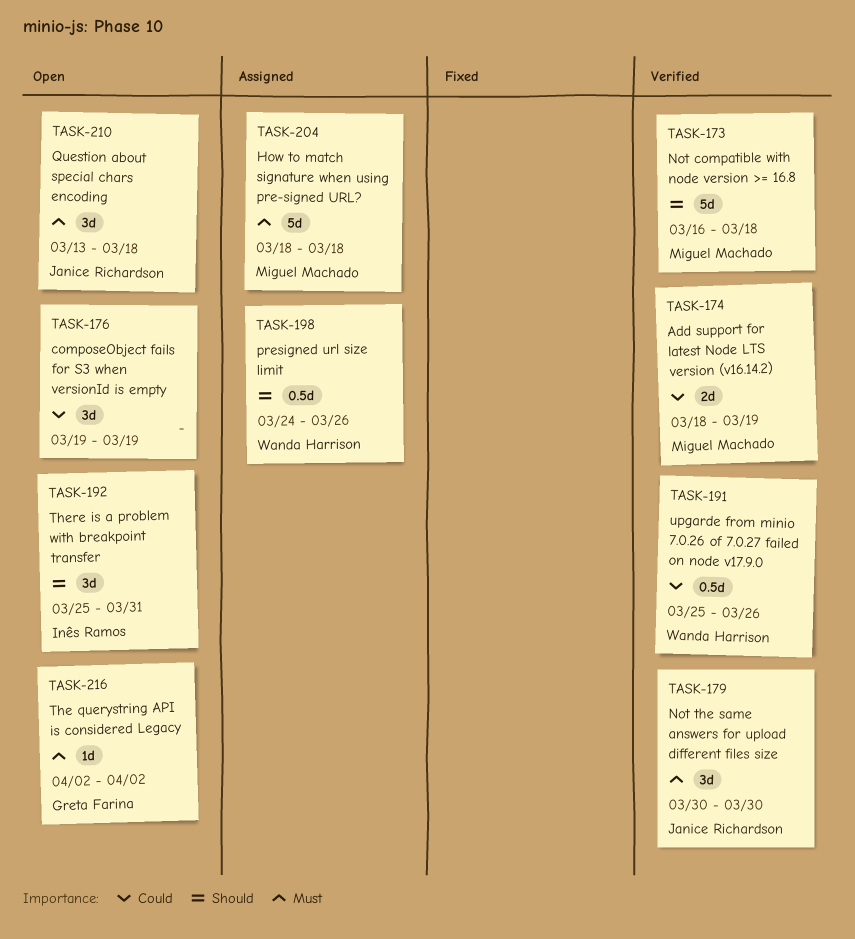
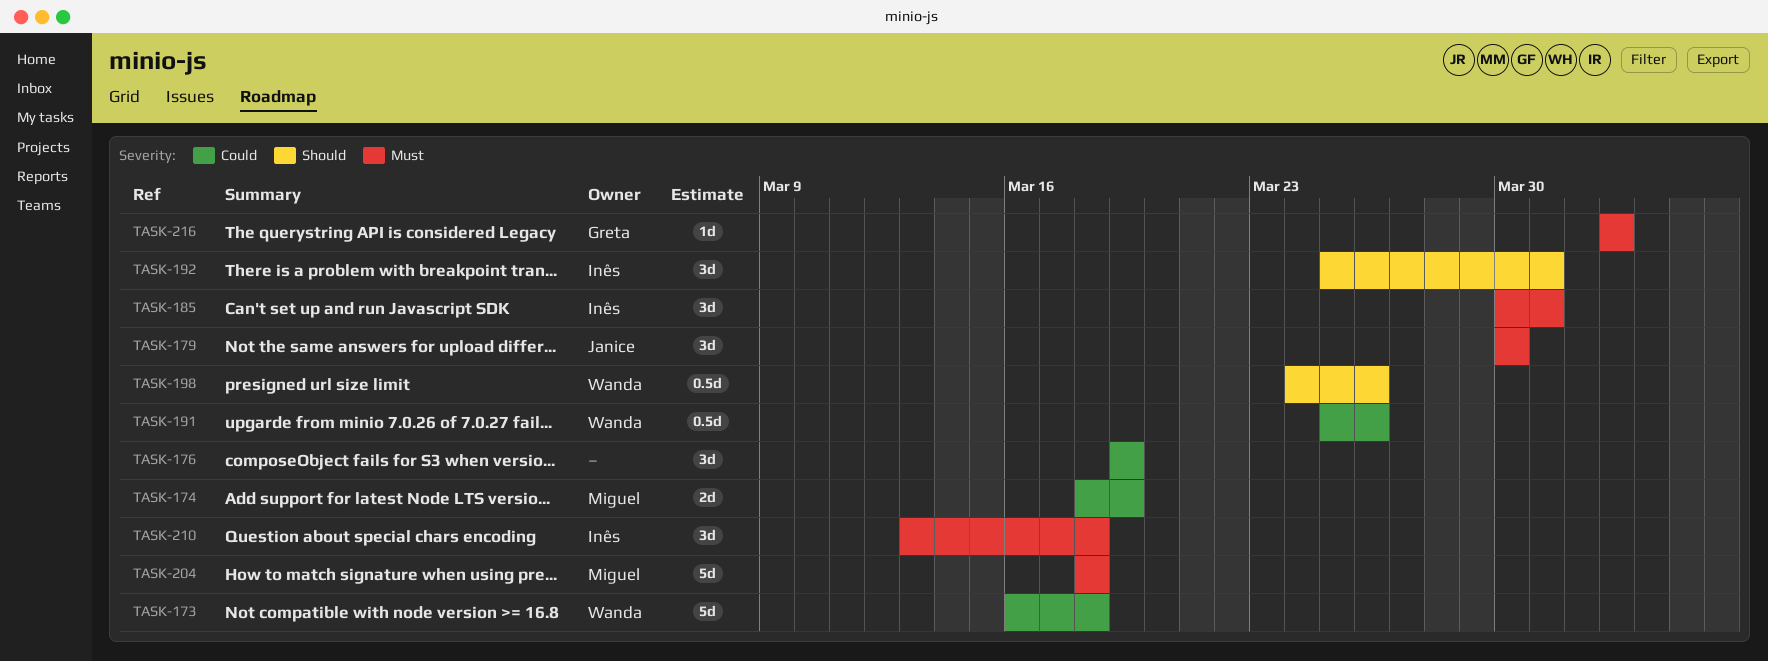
TASK-173, owner: Miguel Machado -> Wanda Harrison
TASK-173, priority: Should -> Could
TASK-185: none -> present
TASK-210, owner: Janice Richardson -> Inês Ramos

